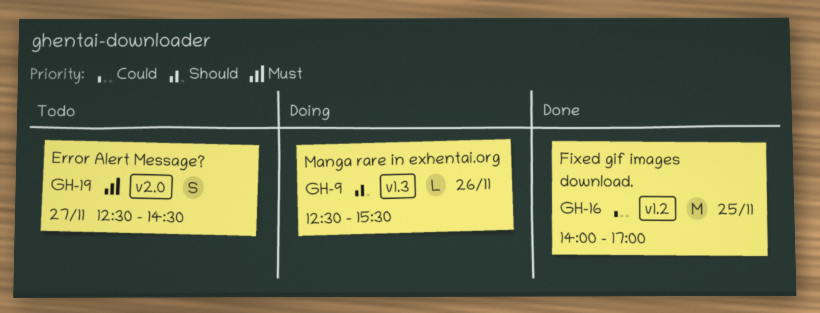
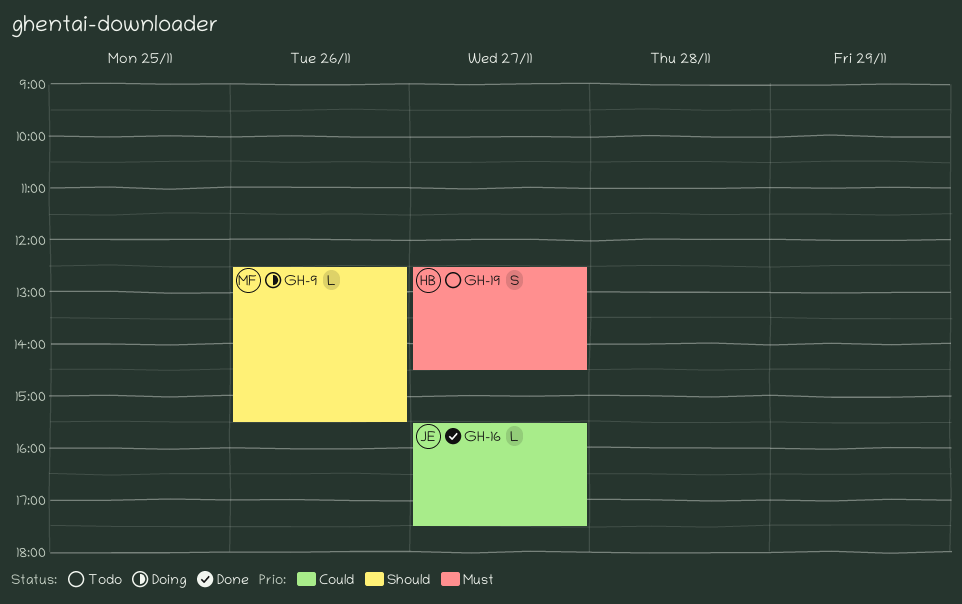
GH-16, estimate: M -> L
GH-16, day: Nov 25 -> Nov 27
GH-16, begins: 14:00 -> 15:30
GH-16, ends: 17:00 -> 17:30

